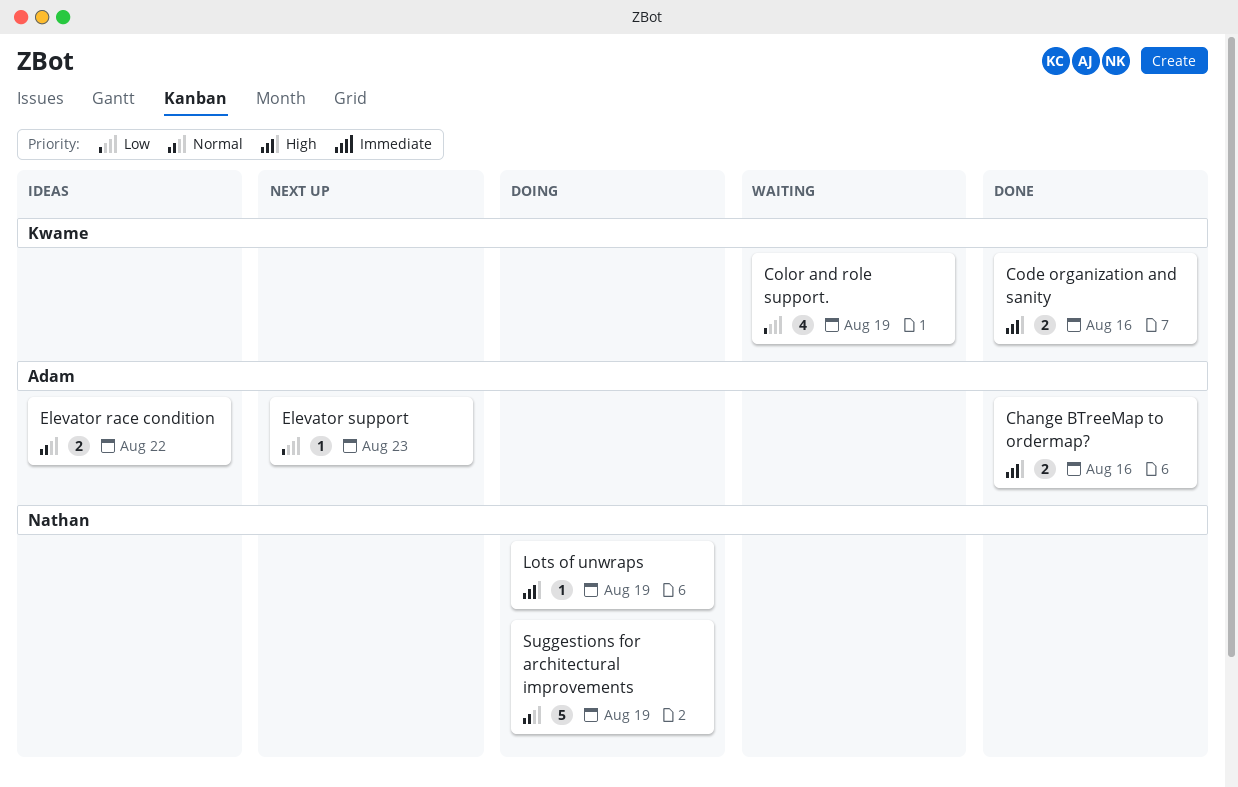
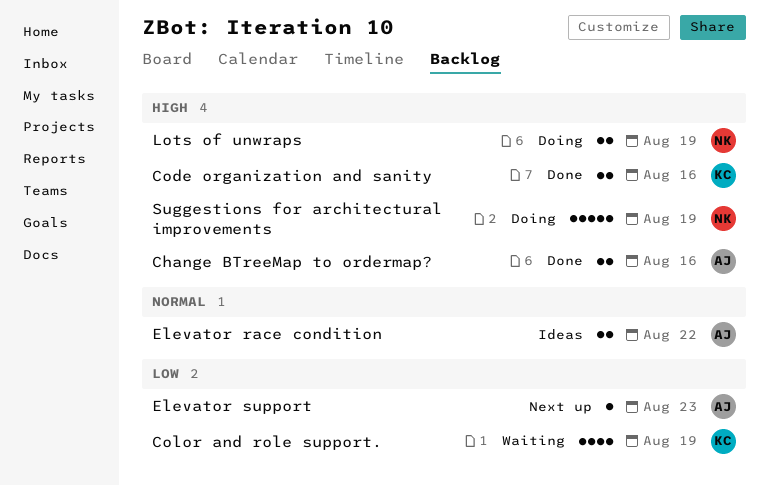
Lots of unwraps, estimate: 1 -> 2
Suggestions for architectural improvements, priority: Normal -> High

